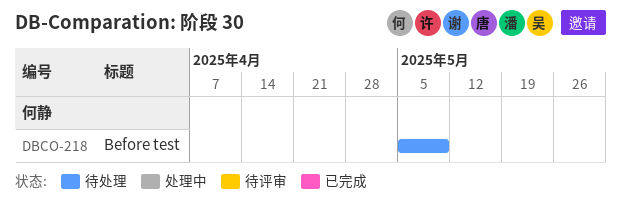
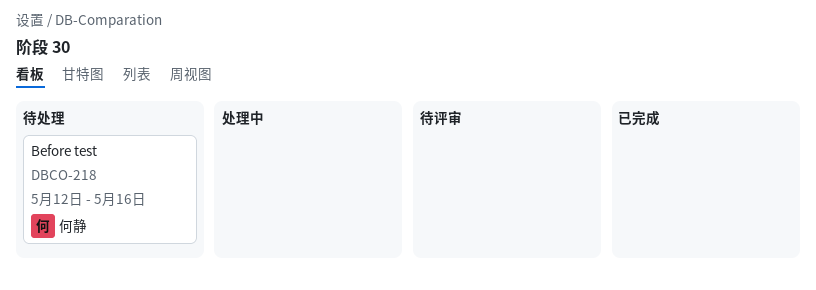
DBCO-218, start: May 5 -> May 12
DBCO-218, due: May 9 -> May 16

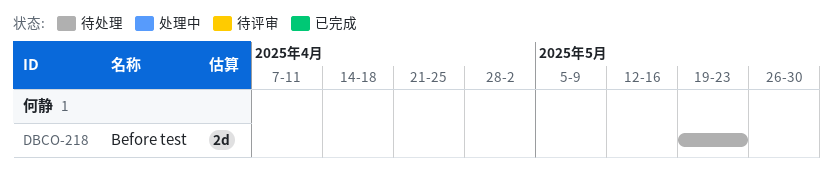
DBCO-218, start: May 12 -> May 19
DBCO-218, due: May 16 -> May 23

